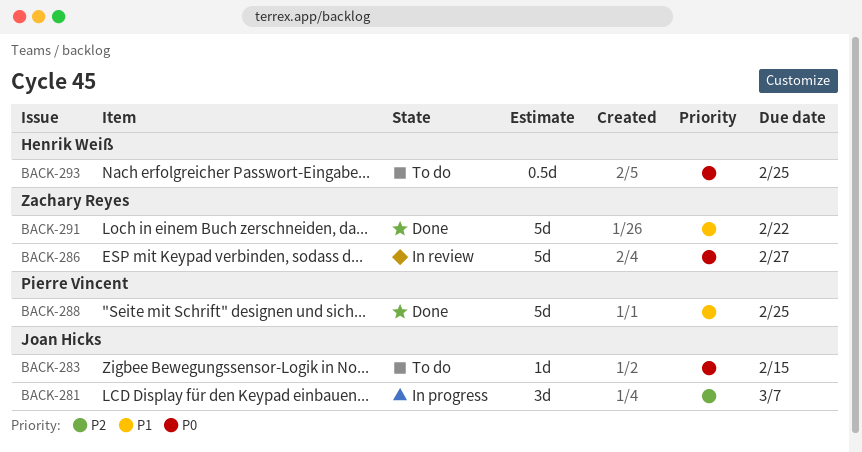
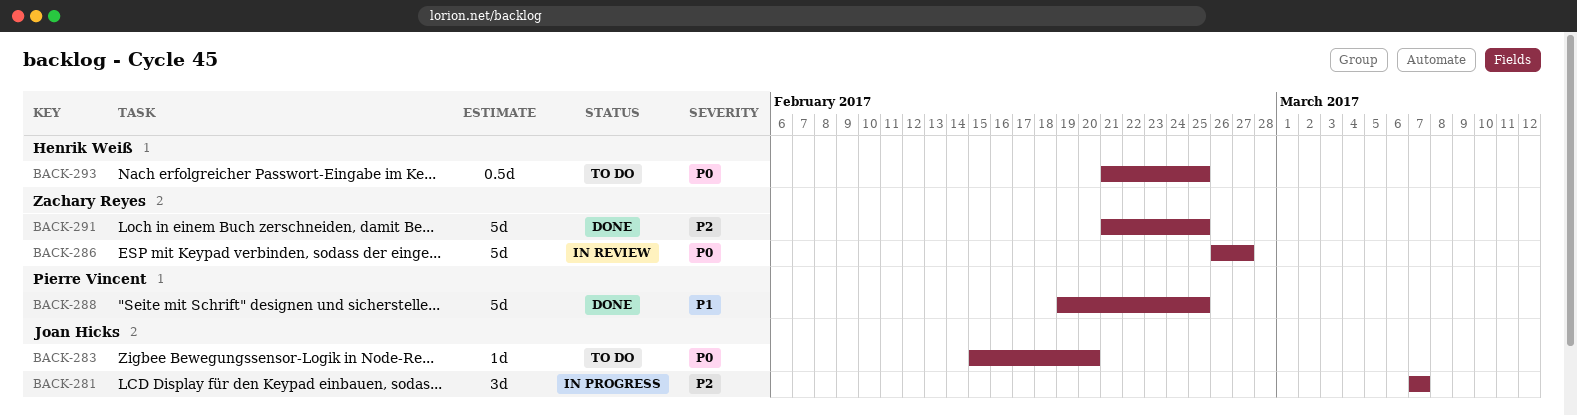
BACK-283, due: Feb 15 -> Feb 20
BACK-291, priority: P1 -> P2
BACK-291, due: Feb 22 -> Feb 25

